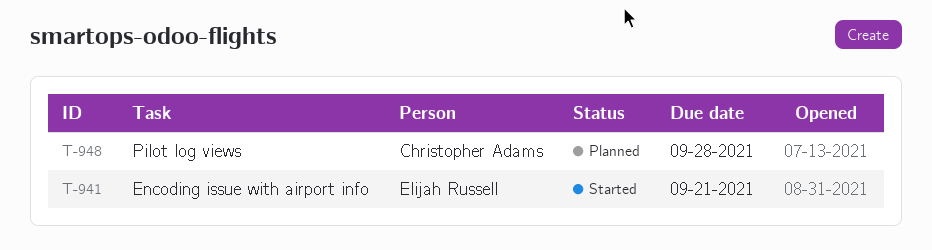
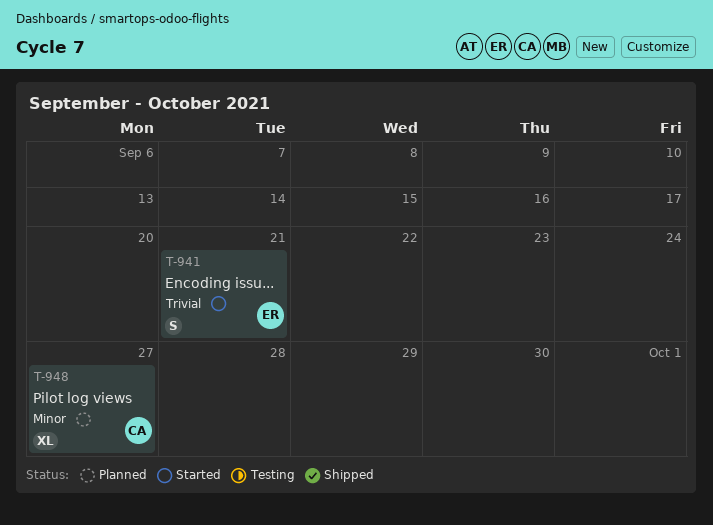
T-948, due: Sep 28 -> Sep 27

